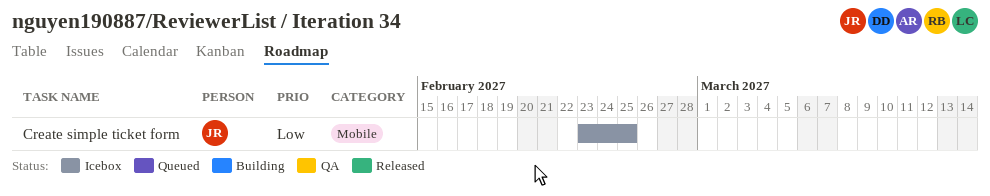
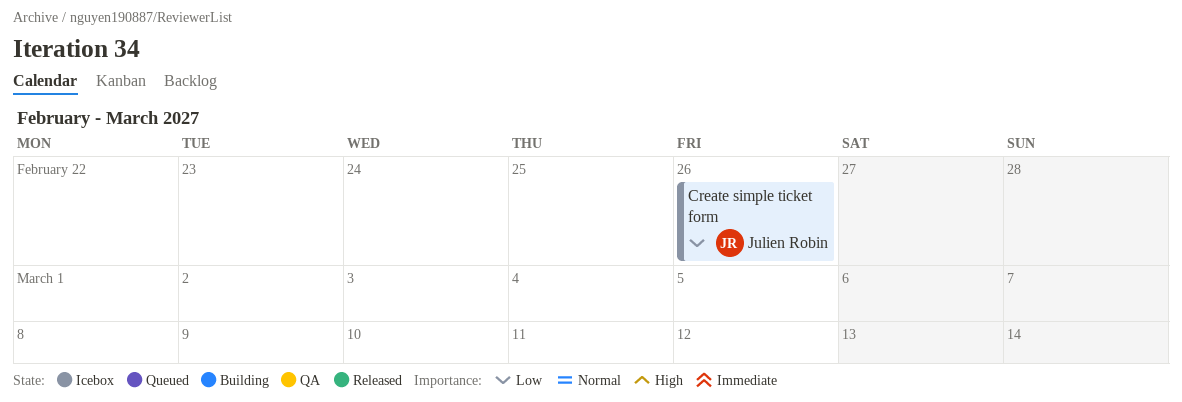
Create simple ticket form, due: Feb 25 -> Feb 26

